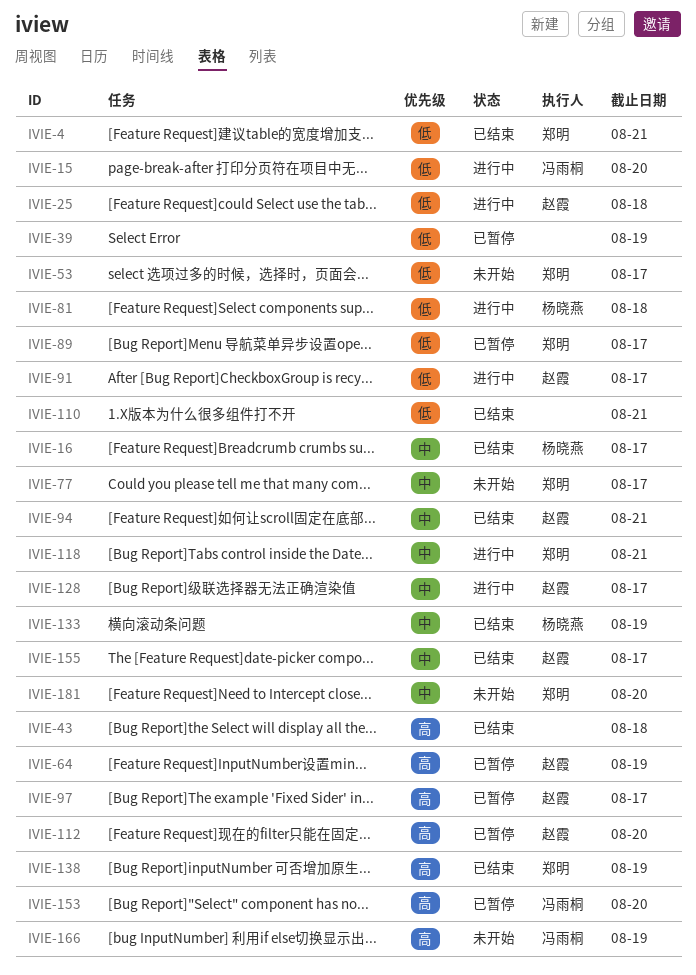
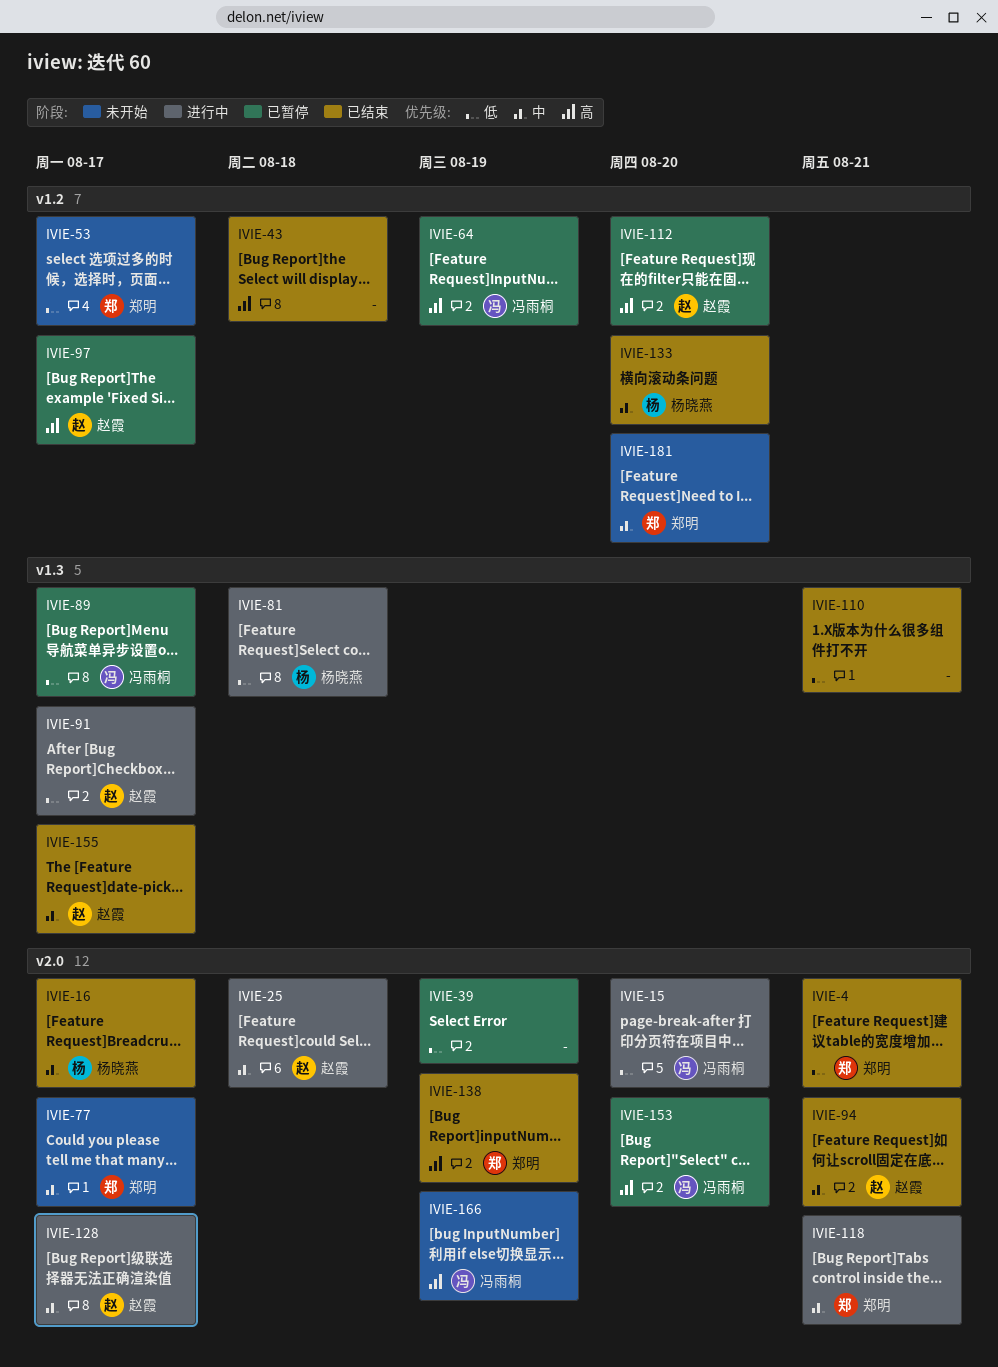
IVIE-25, priority: 低 -> 中
IVIE-64, owner: 赵霞 -> 冯雨桐
IVIE-89, owner: 郑明 -> 冯雨桐
IVIE-133, due: Aug 19 -> Aug 20

